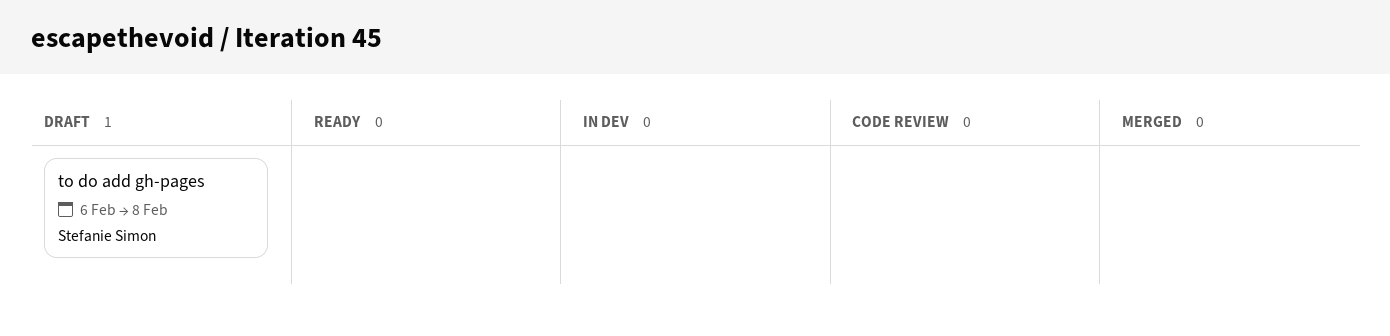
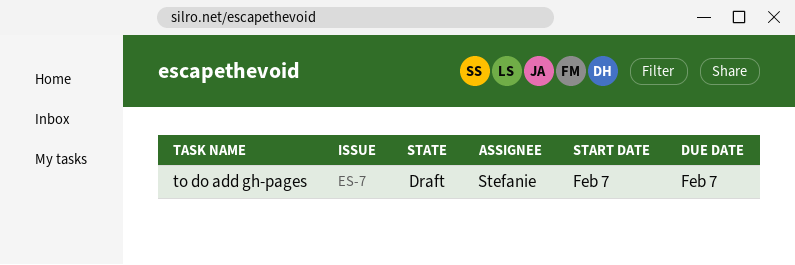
to do add gh-pages, start: Feb 6 -> Feb 7
to do add gh-pages, due: Feb 8 -> Feb 7

